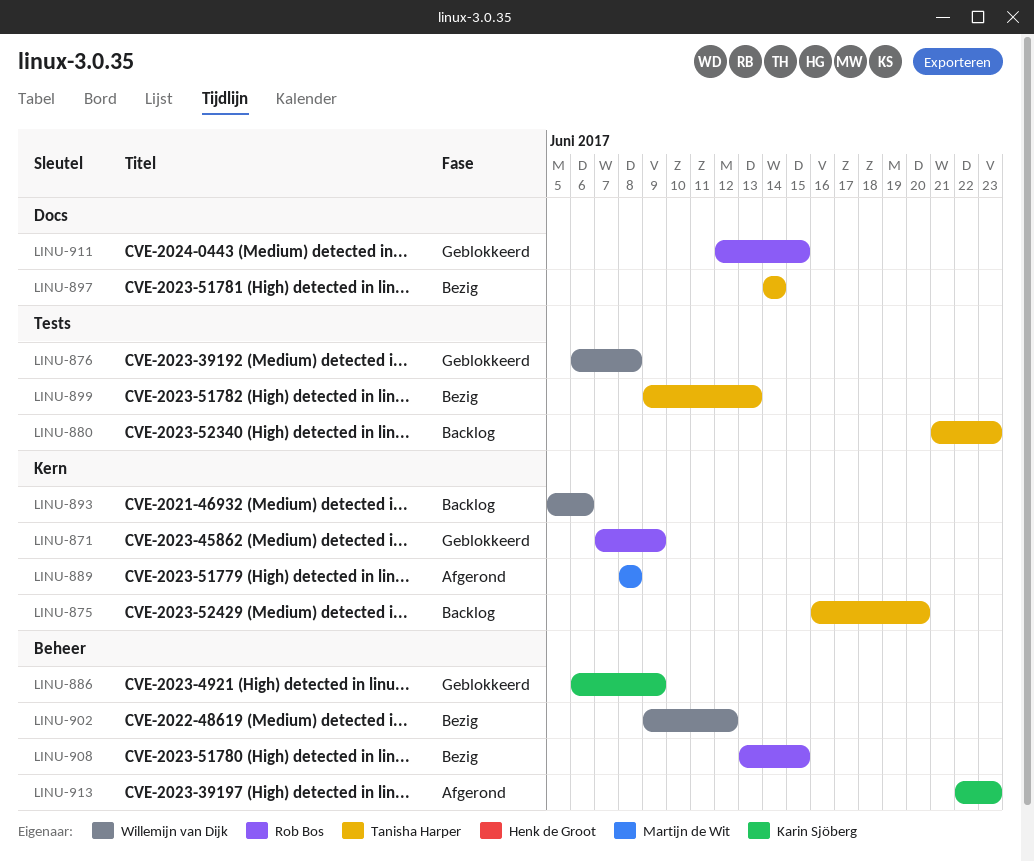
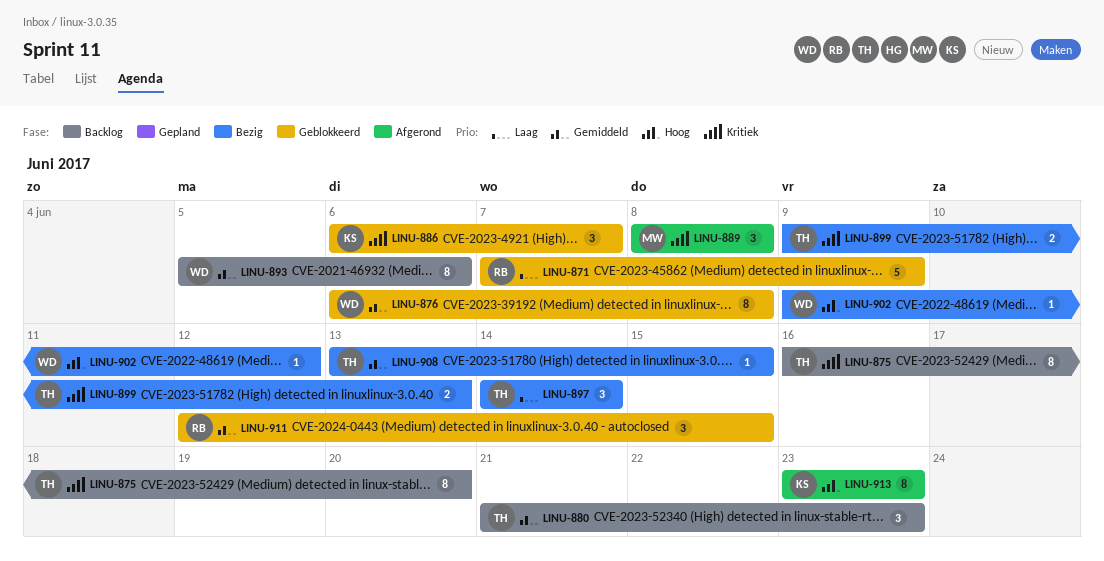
LINU-886, due: Jun 9 -> Jun 7
LINU-908, owner: Rob Bos -> Tanisha Harper
LINU-913, start: Jun 22 -> Jun 23

